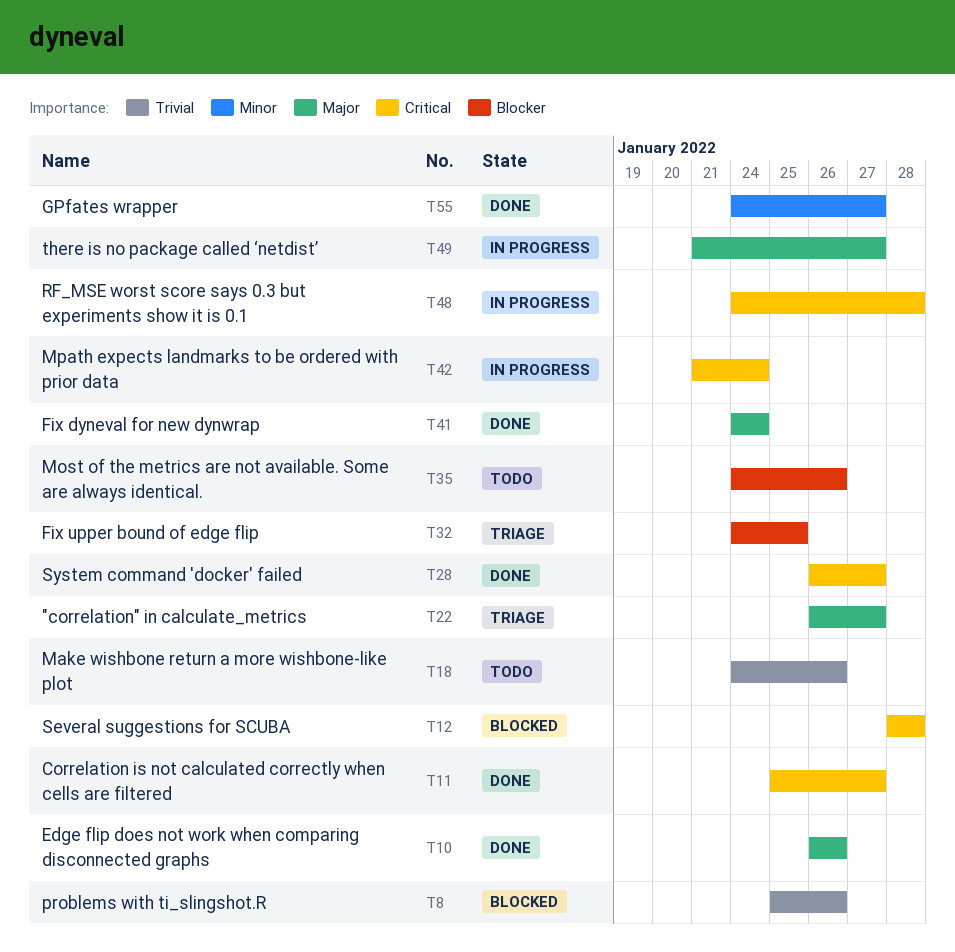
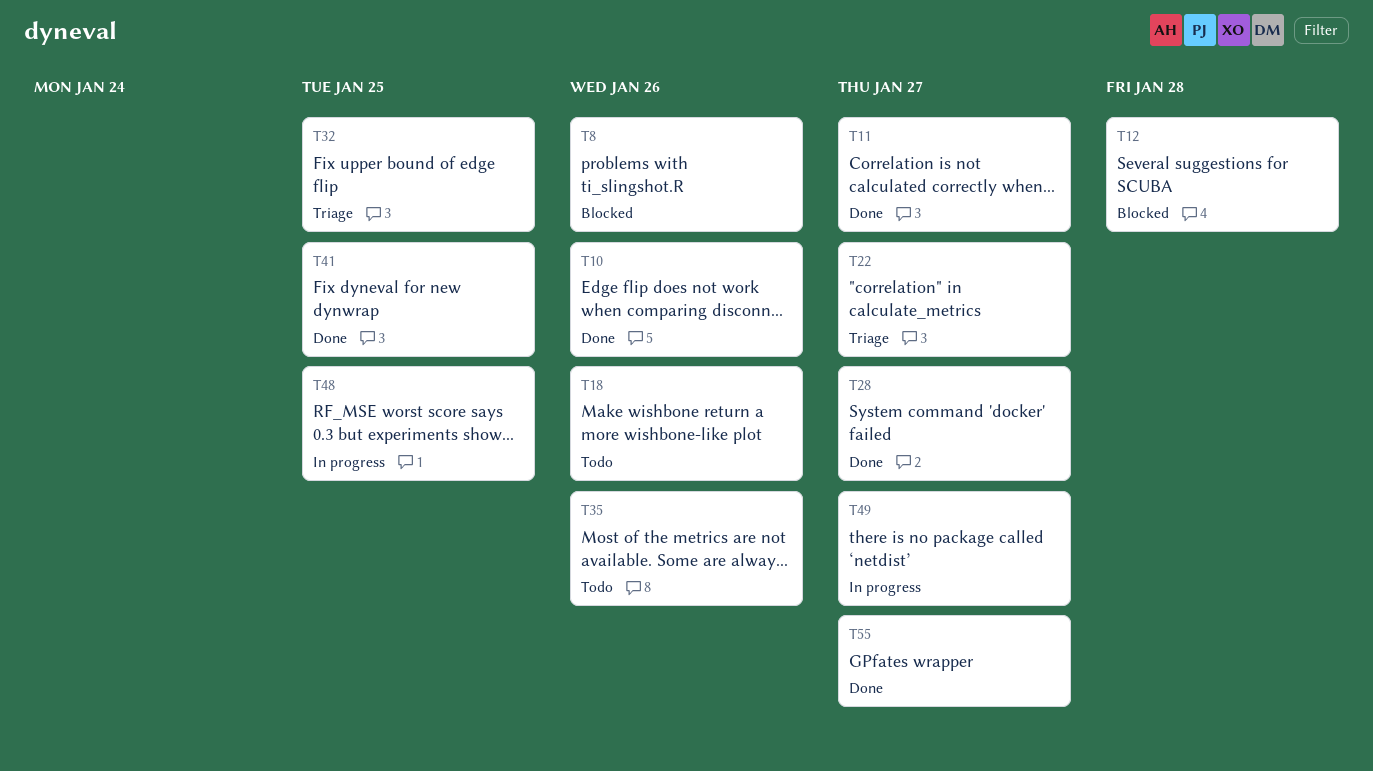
T41, due: Jan 24 -> Jan 25
T42: present -> none
T48, due: Jan 28 -> Jan 25

